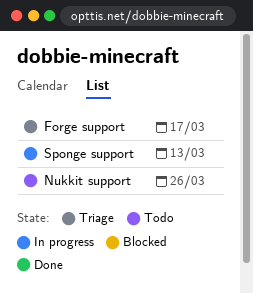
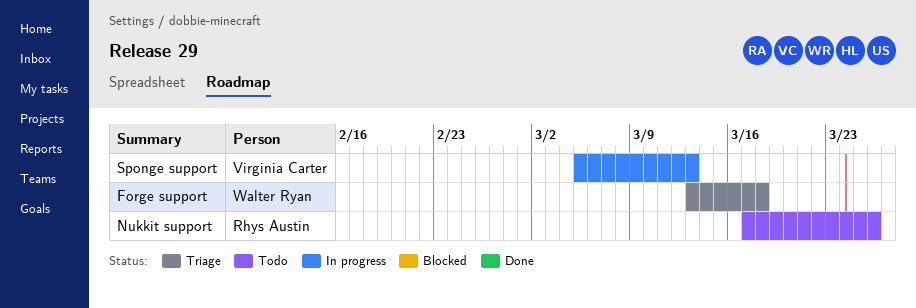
Forge support, due: Mar 17 -> Mar 18

